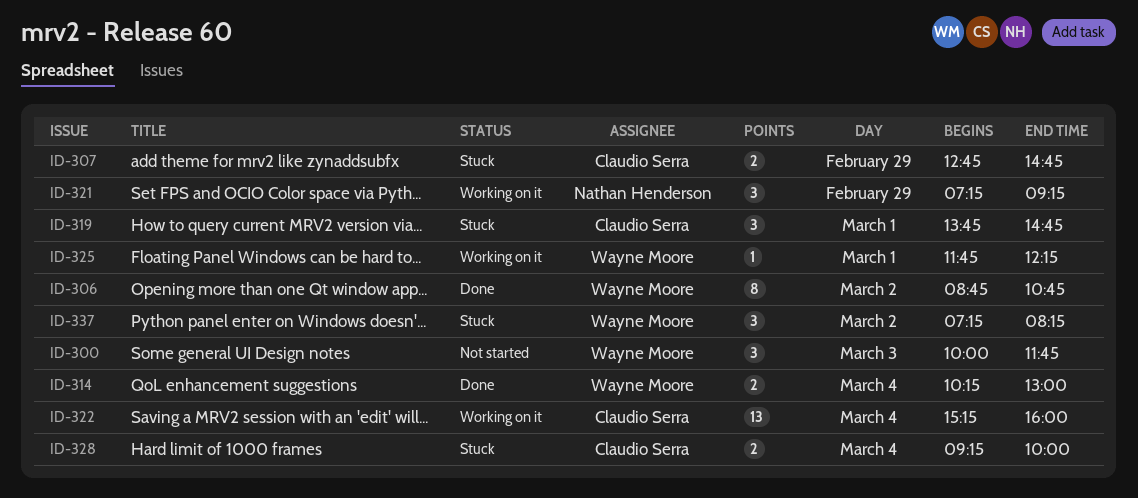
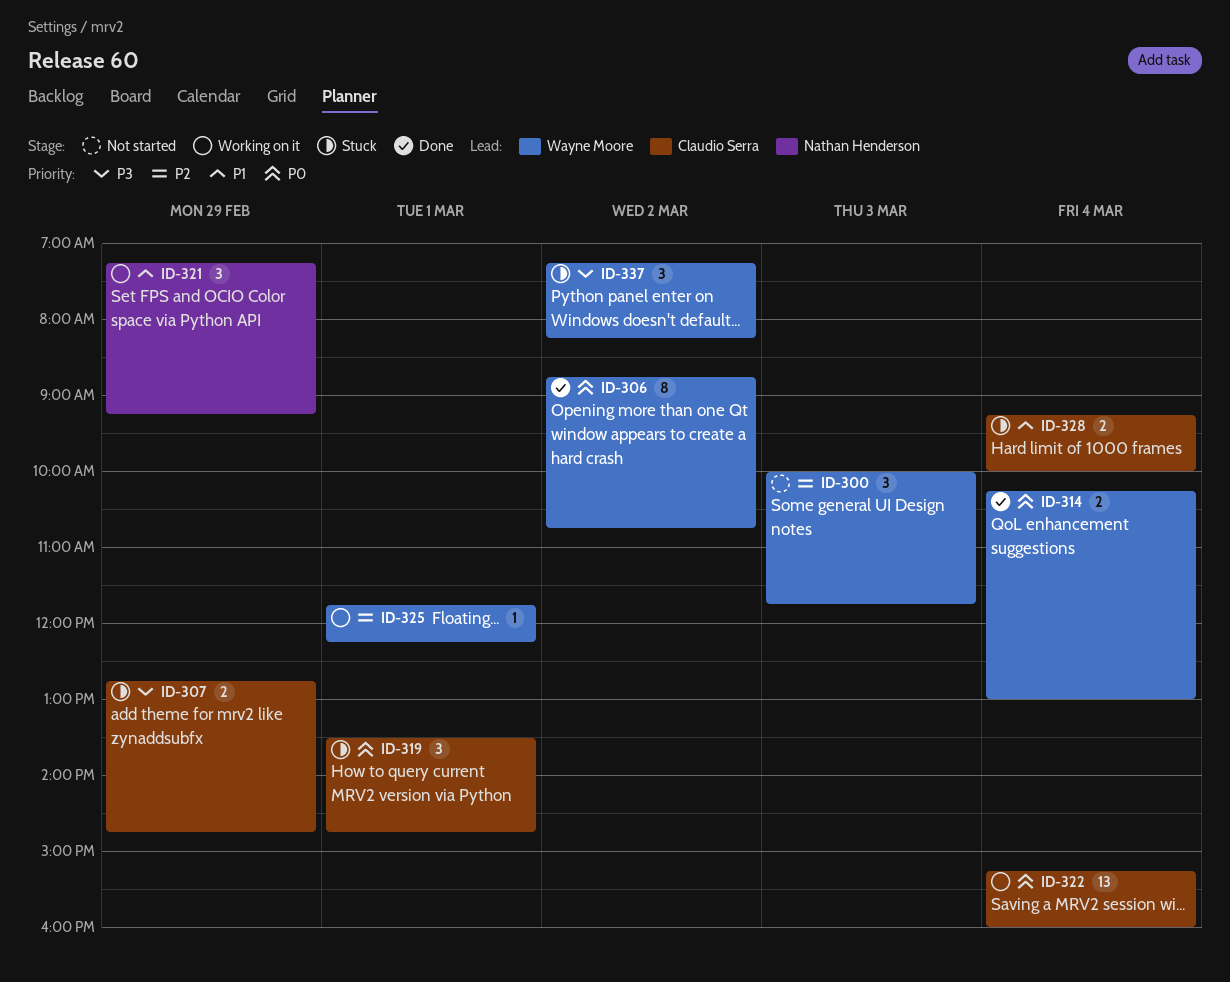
ID-319, begins: 13:45 -> 13:30

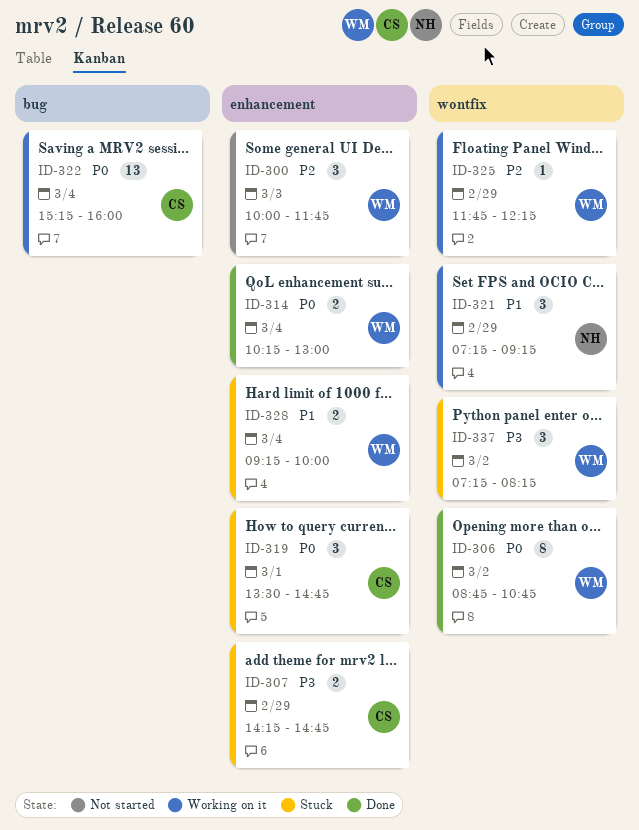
ID-307, begins: 12:45 -> 14:15
ID-325, day: Mar 1 -> Feb 29
ID-328, owner: Claudio Serra -> Wayne Moore

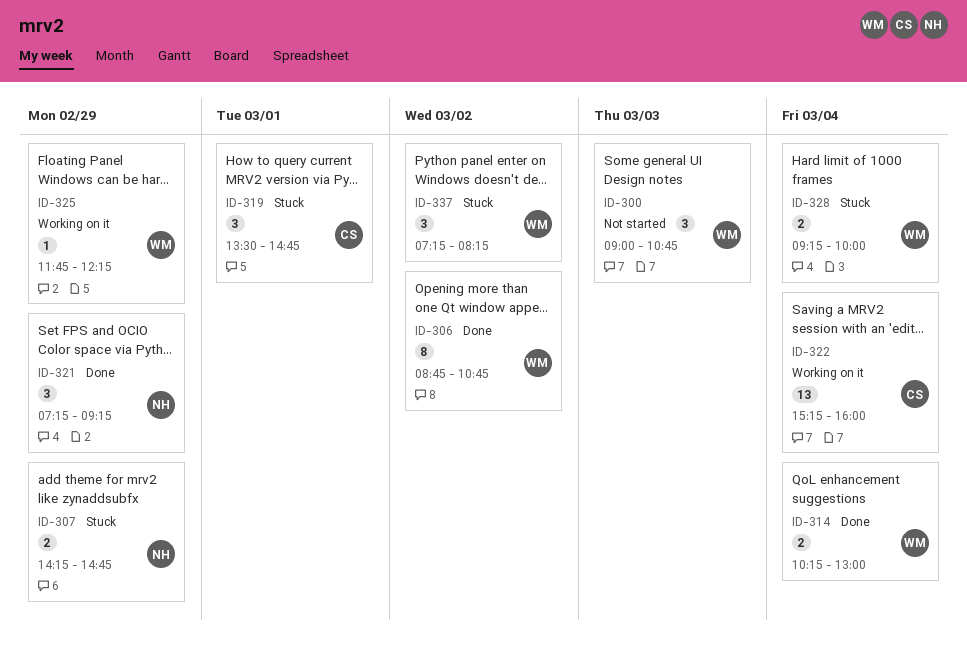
ID-300, begins: 10:00 -> 09:00
ID-300, ends: 11:45 -> 10:45
ID-307, owner: CS -> NH
ID-321, status: Working on it -> Done

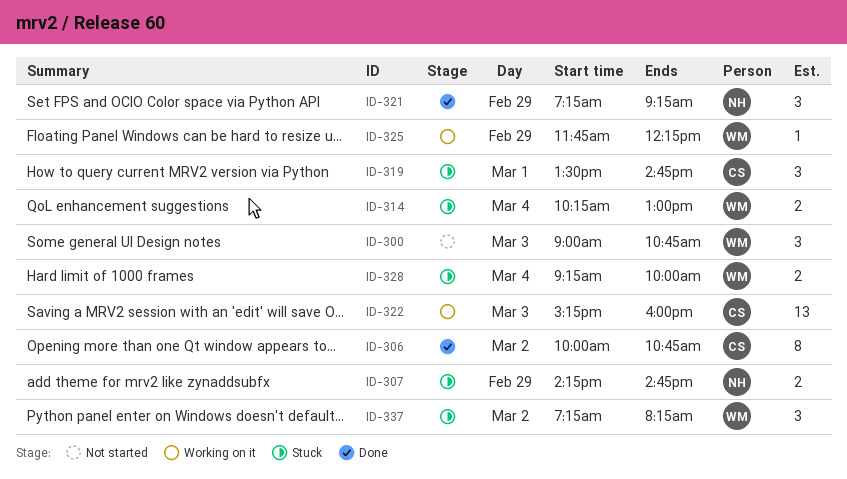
ID-306, owner: WM -> CS
ID-306, begins: 08:45 -> 10:00
ID-314, status: Done -> Stuck
ID-322, day: Mar 4 -> Mar 3

